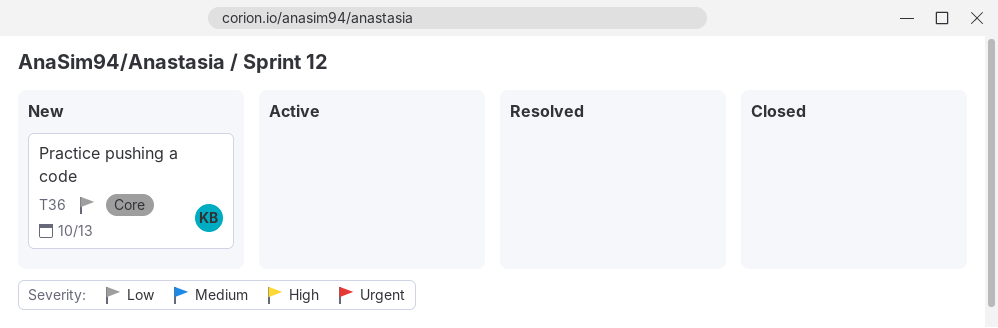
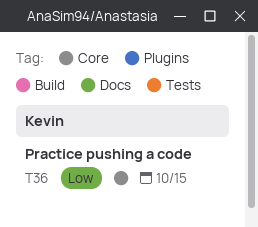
T36, due: Oct 13 -> Oct 15

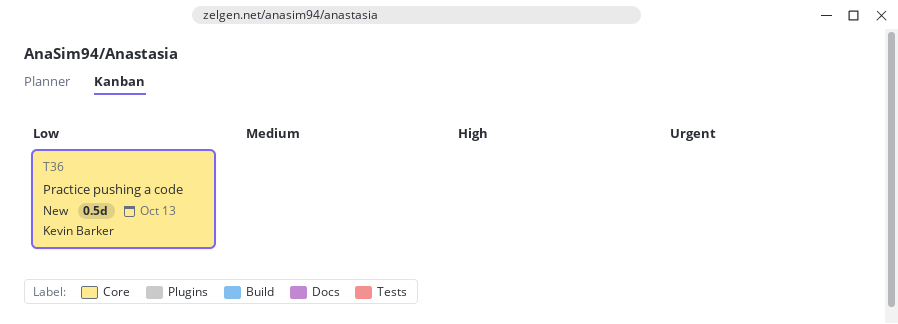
T36, due: Oct 15 -> Oct 13

